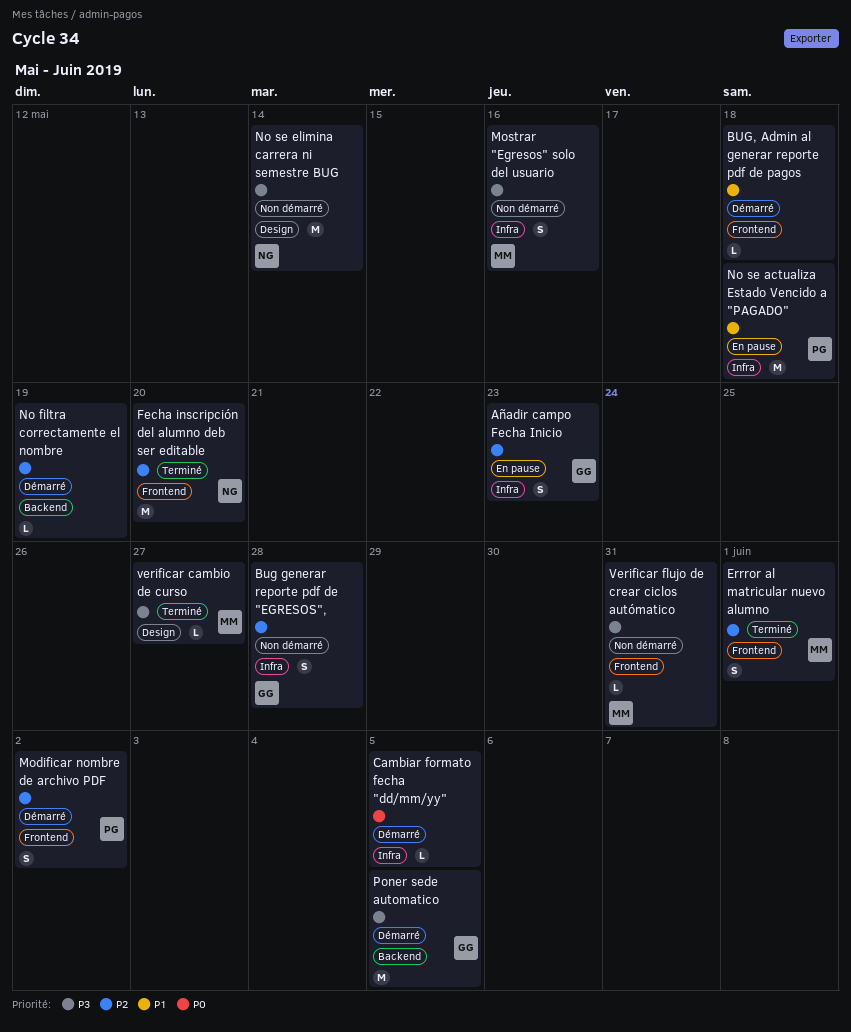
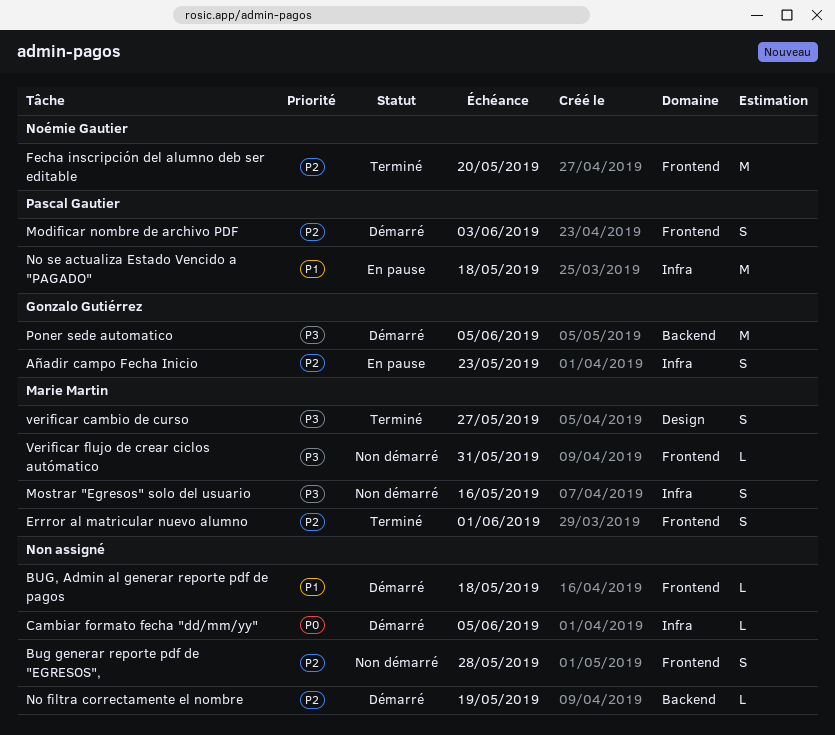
Bug generar reporte pdf de "EGRESOS",, owner: Gonzalo Gutiérrez -> none
Bug generar reporte pdf de "EGRESOS",, label: Infra -> Frontend
Modificar nombre de archivo PDF, due: Jun 2 -> Jun 3
No se elimina carrera ni semestre BUG: present -> none
verificar cambio de curso, estimate: L -> S

